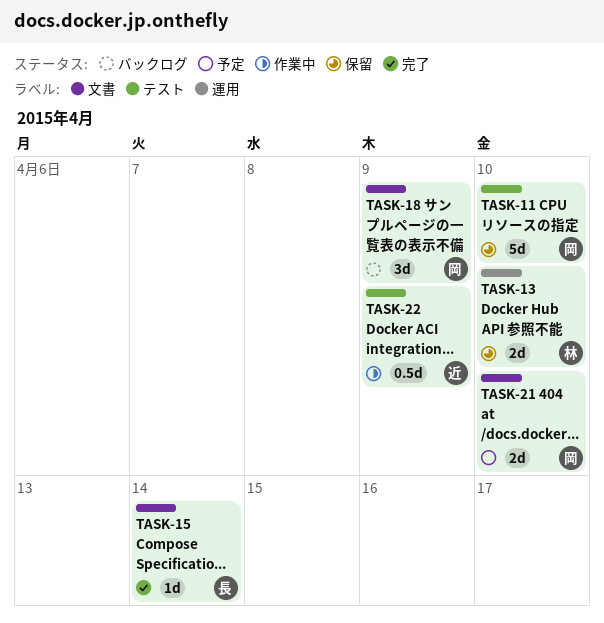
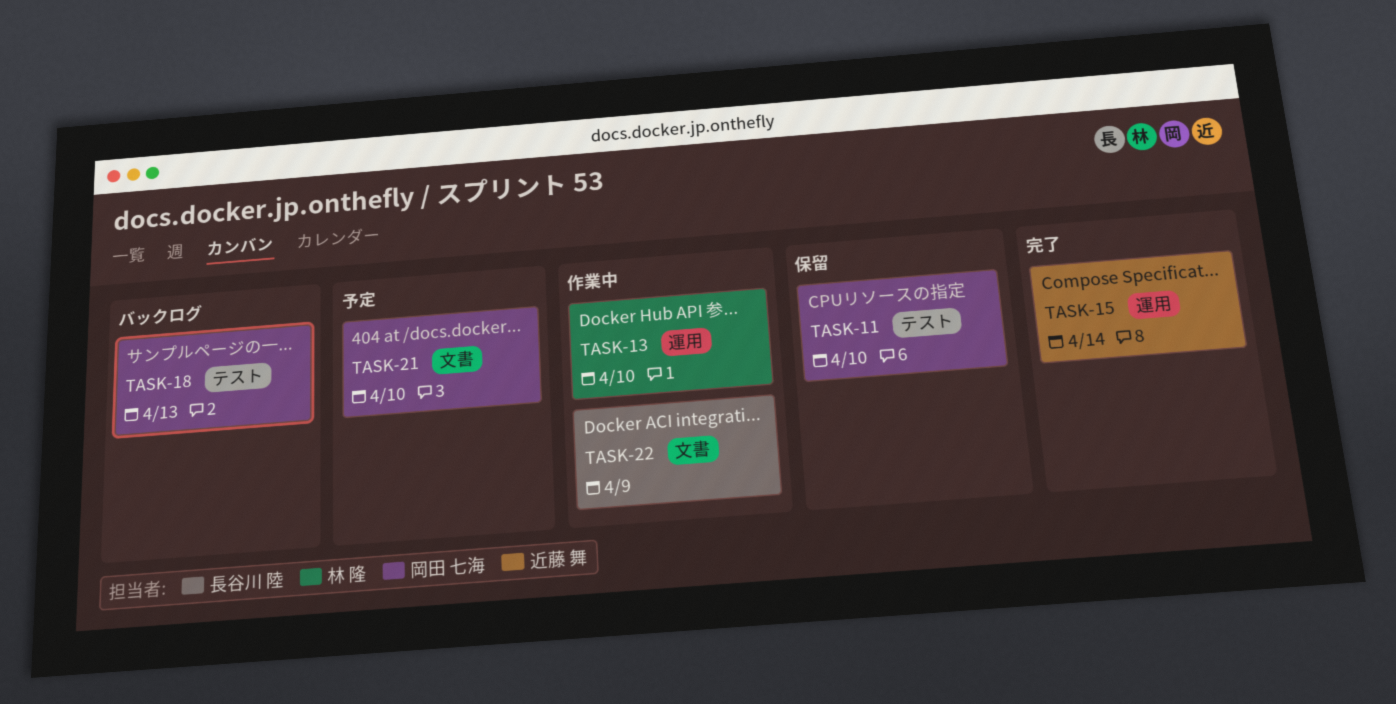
TASK-13, status: 保留 -> 作業中
TASK-15, owner: 長谷川 陸 -> 近藤 舞
TASK-15, label: 文書 -> 運用
TASK-18, label: 文書 -> テスト
TASK-18, due: Apr 9 -> Apr 13
TASK-22, owner: 近藤 舞 -> 長谷川 陸
TASK-22, label: テスト -> 文書

